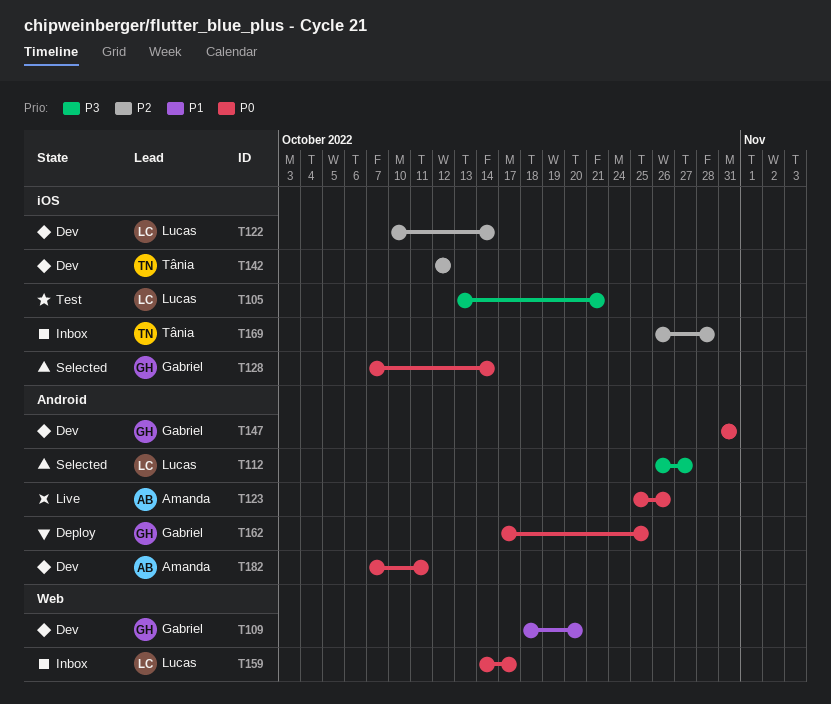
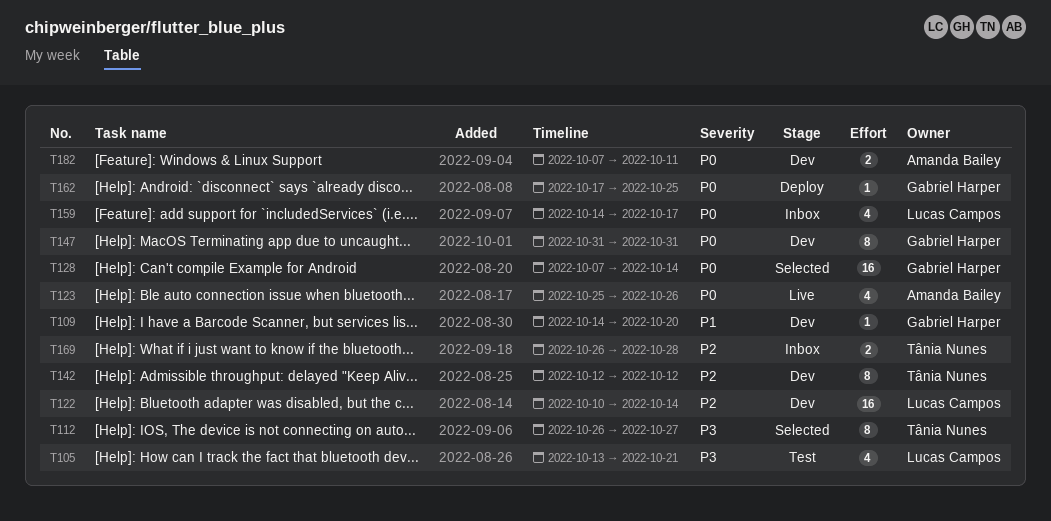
T109, start: Oct 18 -> Oct 14
T112, owner: Lucas Campos -> Tânia Nunes

